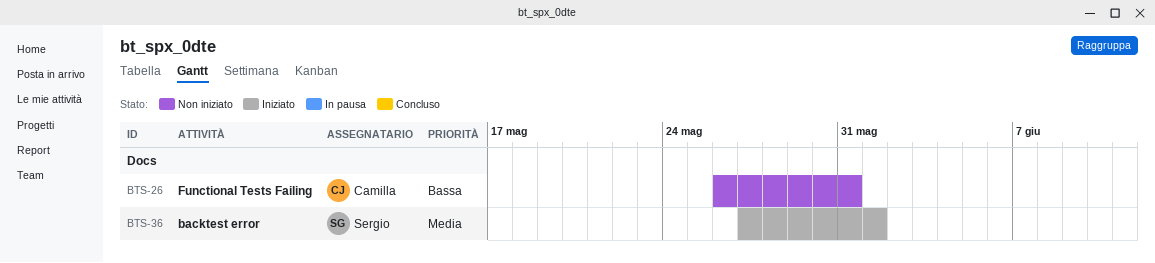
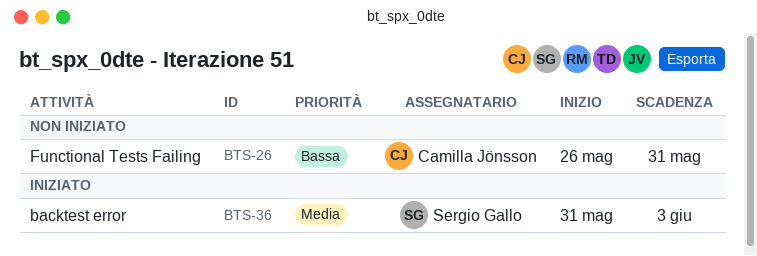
BTS-36, start: May 27 -> May 31
BTS-36, due: Jun 1 -> Jun 3

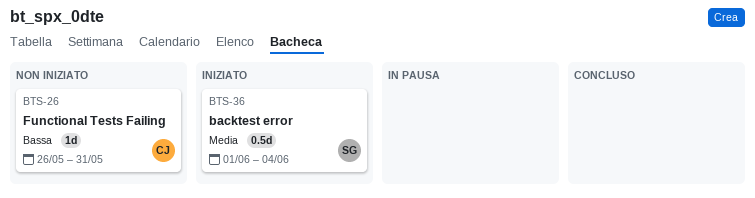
BTS-36, start: May 31 -> Jun 1
BTS-36, due: Jun 3 -> Jun 4

